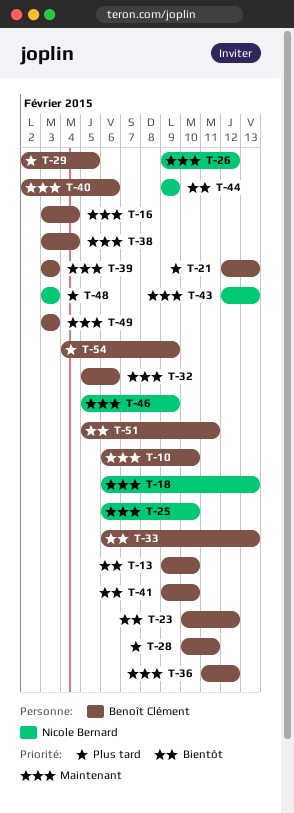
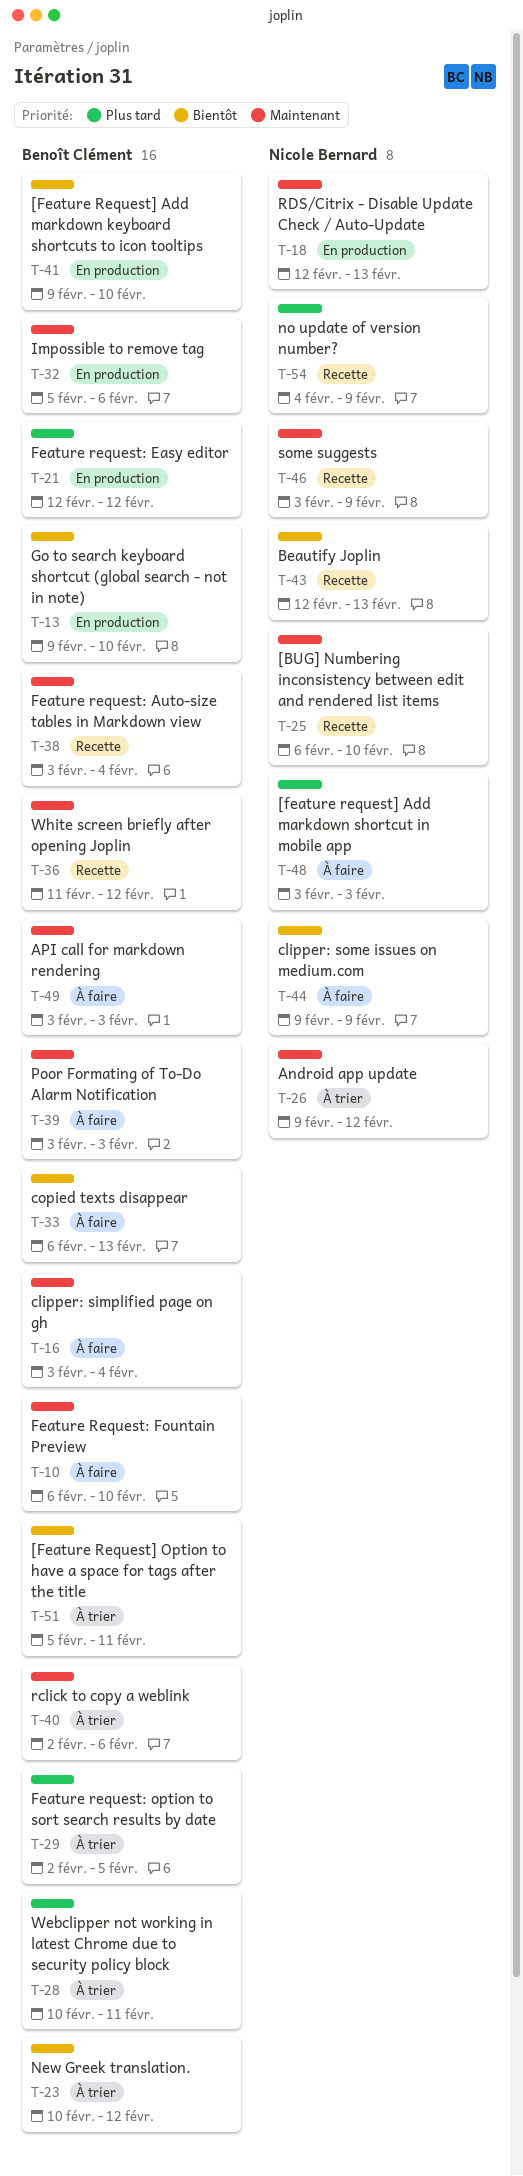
T-18, start: Feb 6 -> Feb 12
T-21, due: Feb 13 -> Feb 12
T-43, priority: Maintenant -> Bientôt
T-46, start: Feb 5 -> Feb 3
T-54, owner: Benoît Clément -> Nicole Bernard

